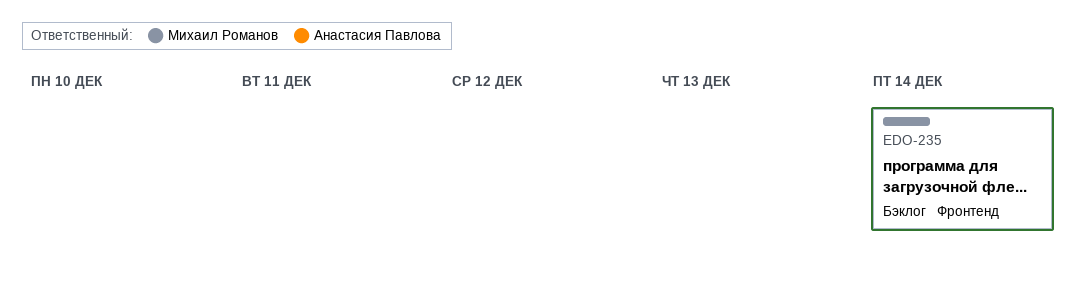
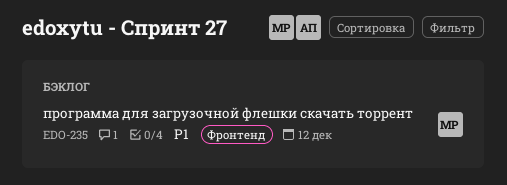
EDO-235, due: Dec 14 -> Dec 12

